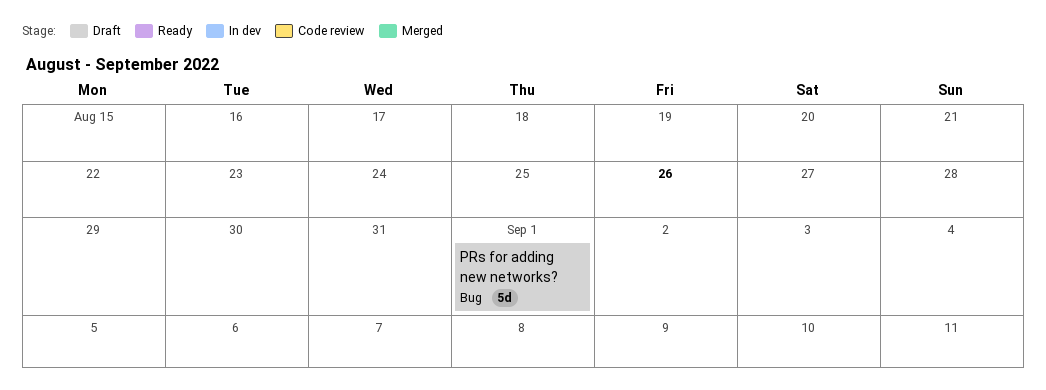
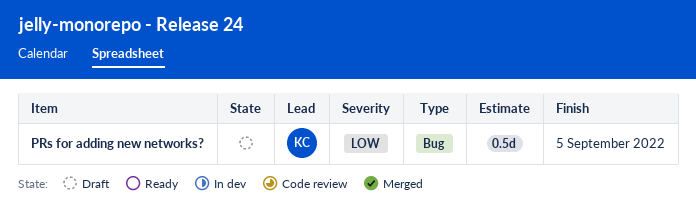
PRs for adding new networks?, estimate: 5d -> 0.5d
PRs for adding new networks?, due: Sep 1 -> Sep 5

